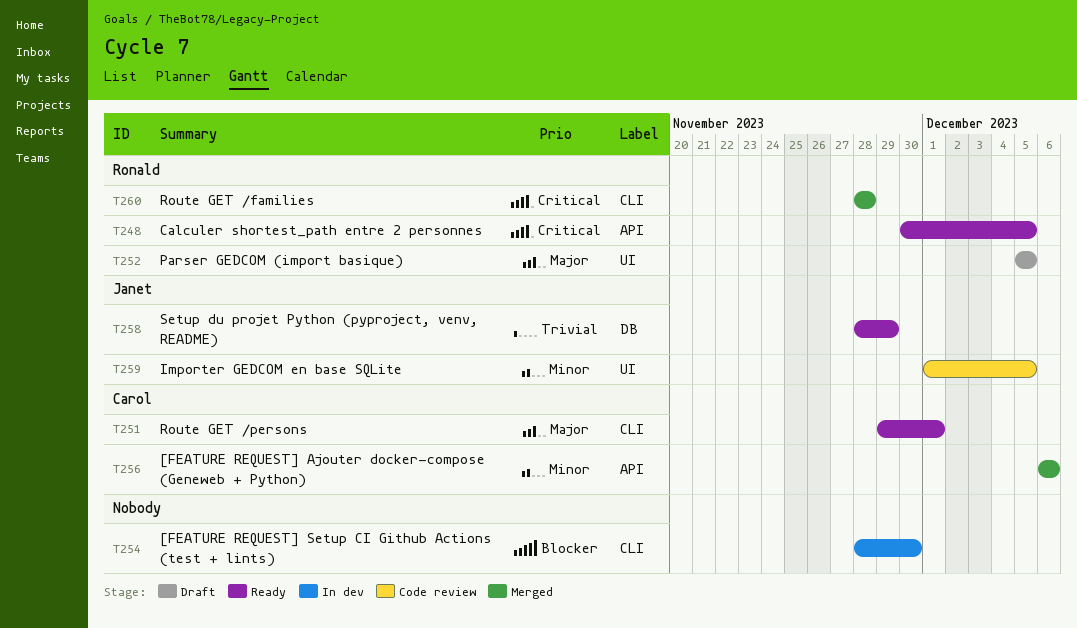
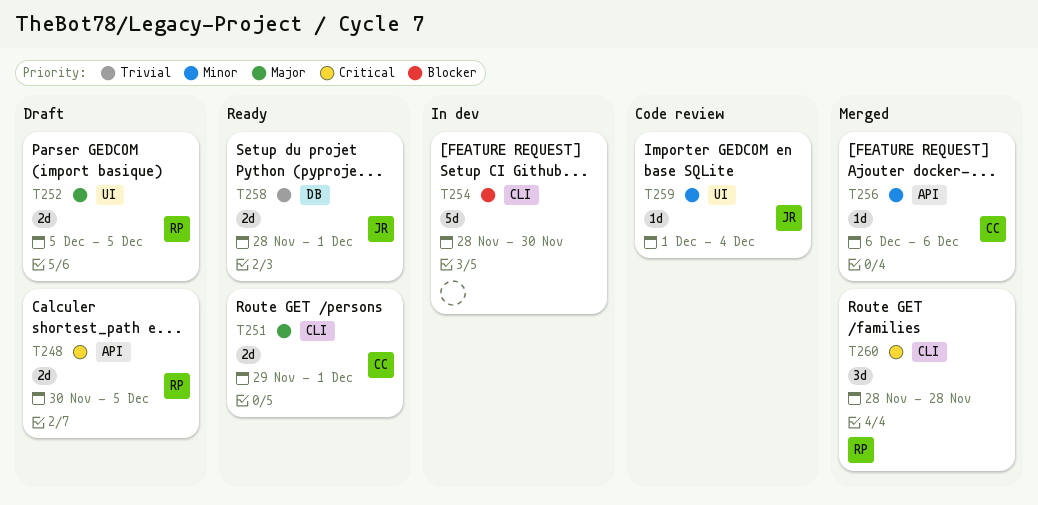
T248, status: Ready -> Draft
T258, due: Nov 29 -> Dec 1
T259, due: Dec 5 -> Dec 4

